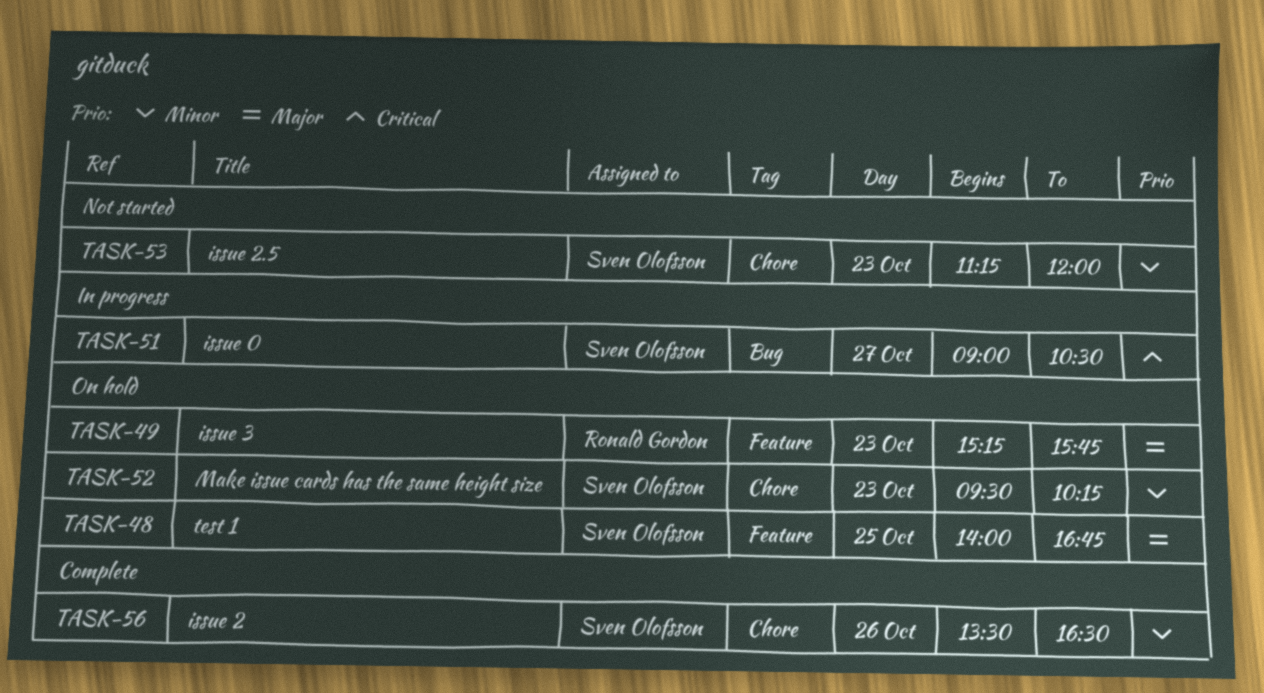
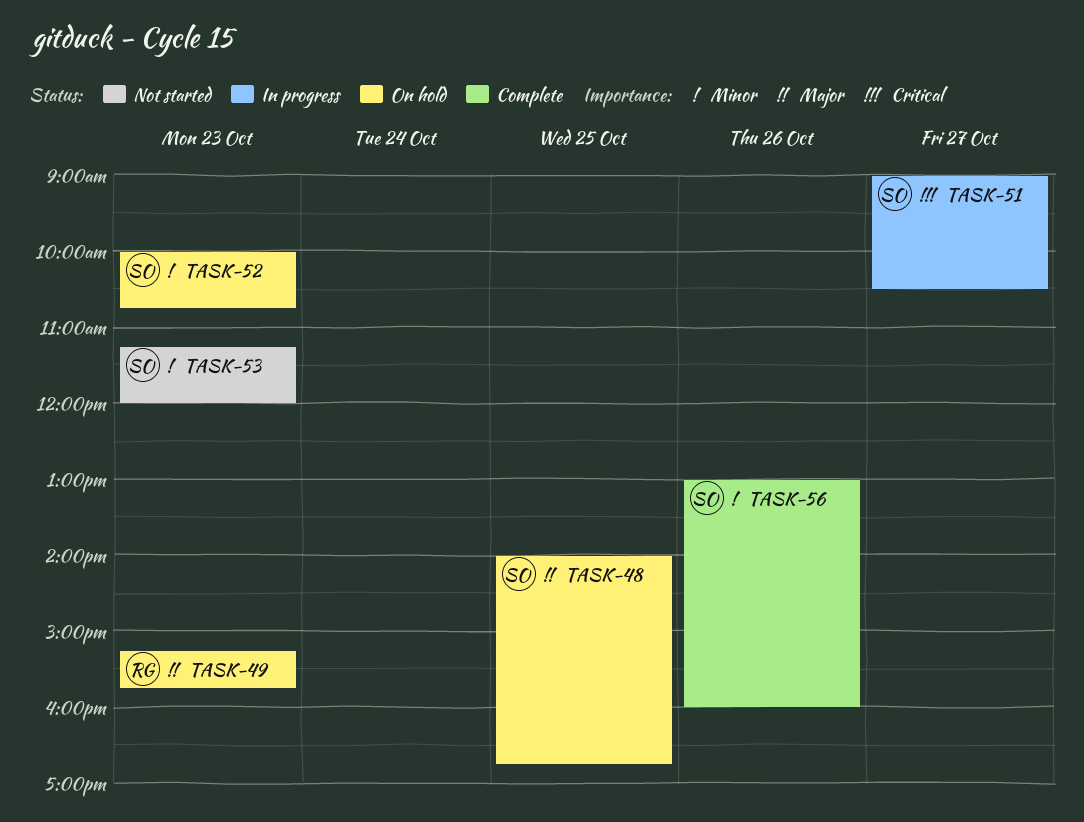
TASK-52, begins: 09:30 -> 10:00
TASK-52, ends: 10:15 -> 10:45
TASK-56, begins: 13:30 -> 13:00
TASK-56, ends: 16:30 -> 16:00

